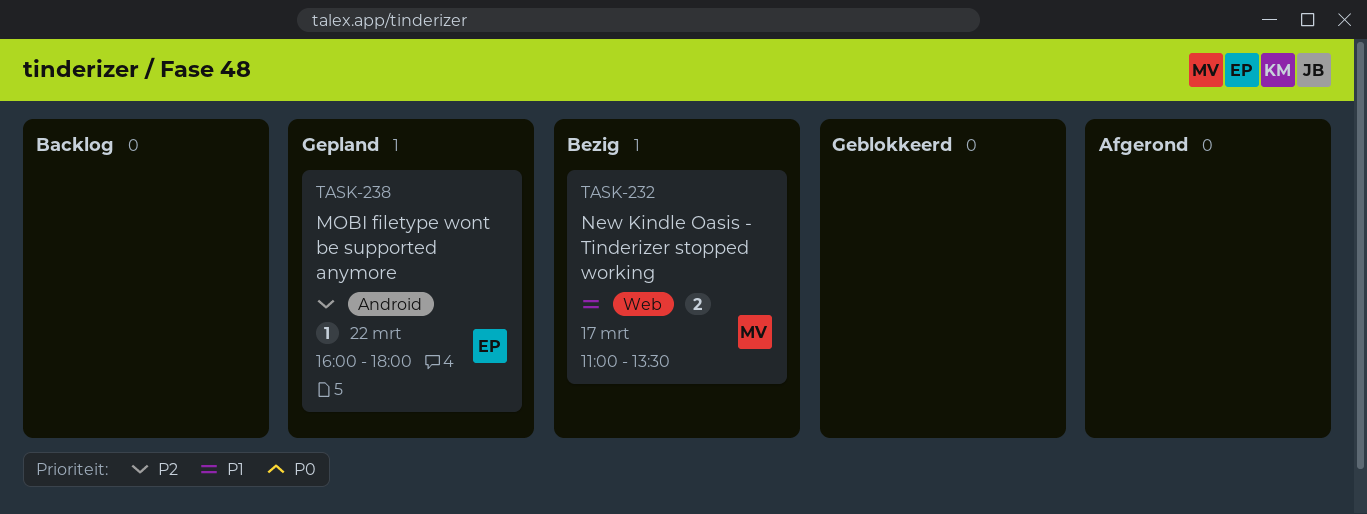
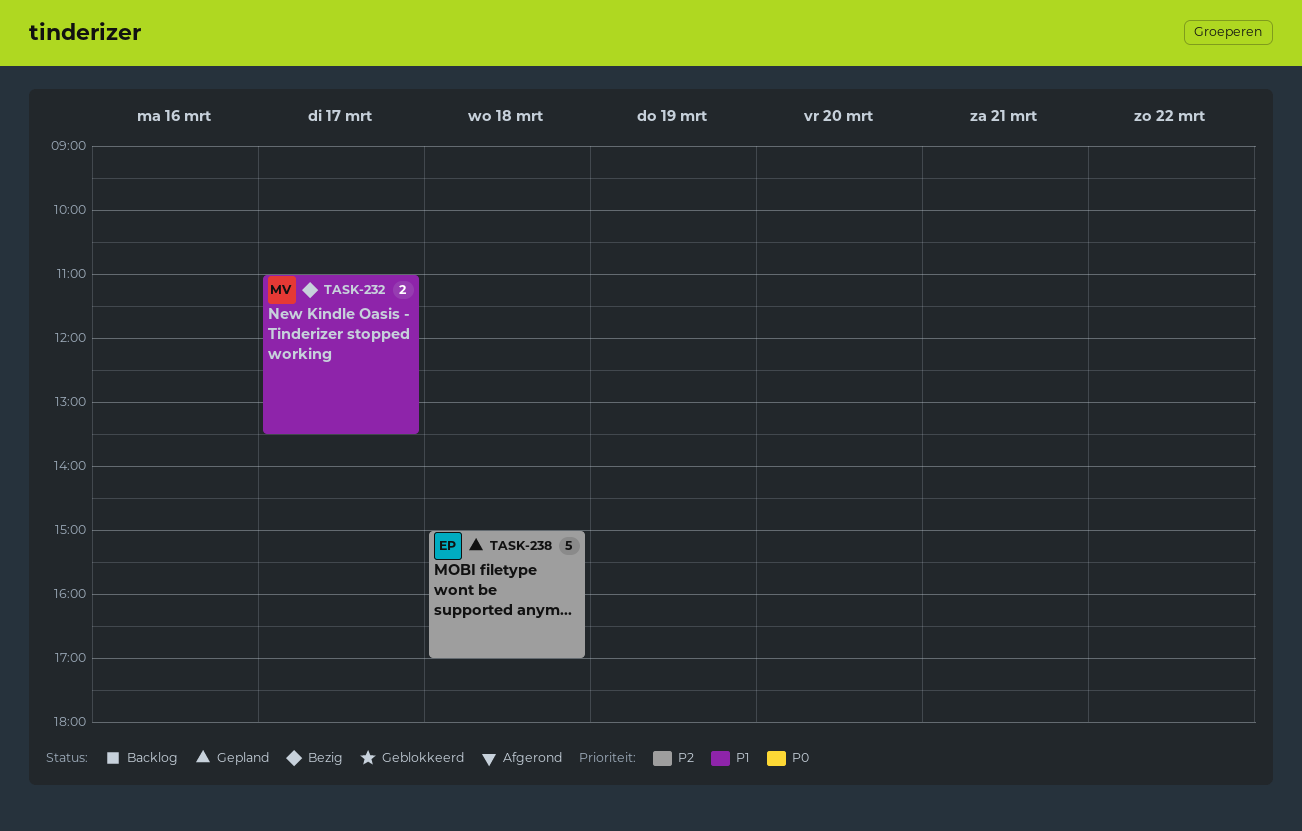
TASK-238, estimate: 1 -> 5
TASK-238, day: Mar 22 -> Mar 18
TASK-238, begins: 16:00 -> 15:00
TASK-238, ends: 18:00 -> 17:00

